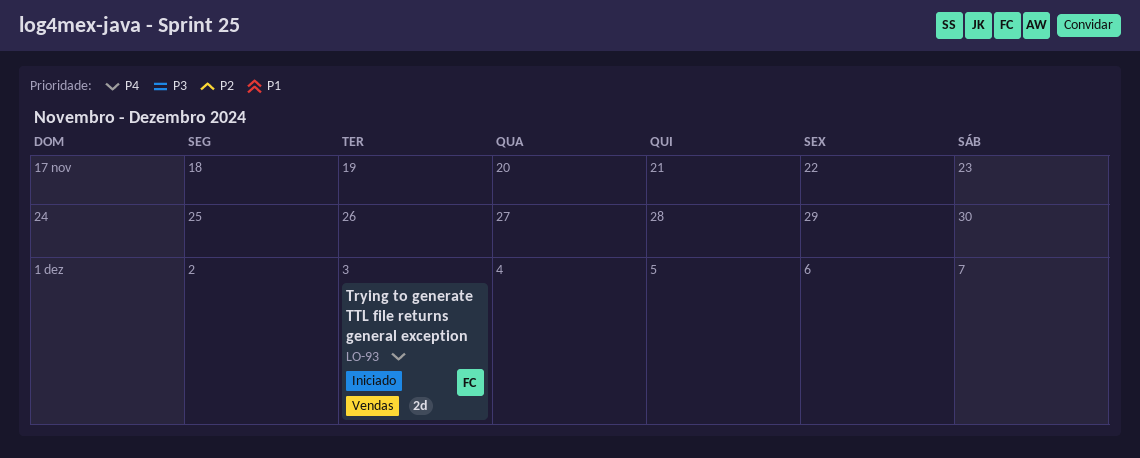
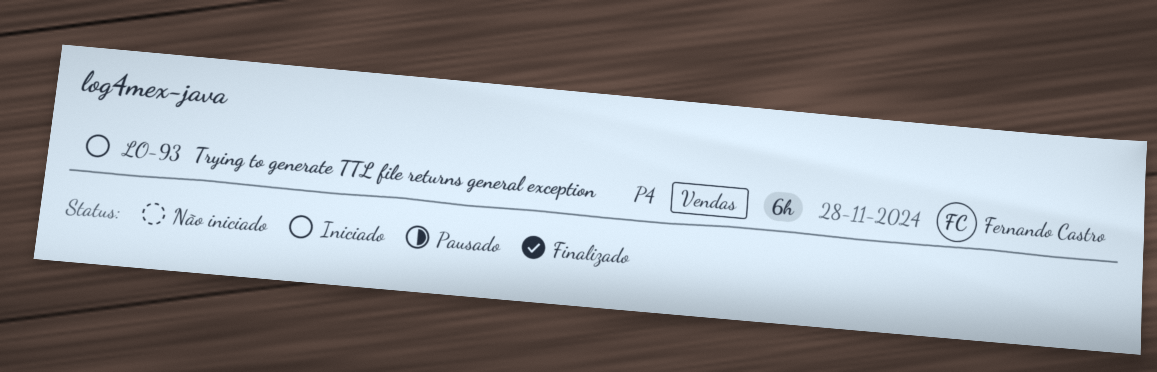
LO-93, estimate: 2d -> 6h
LO-93, due: Dec 3 -> Nov 28

